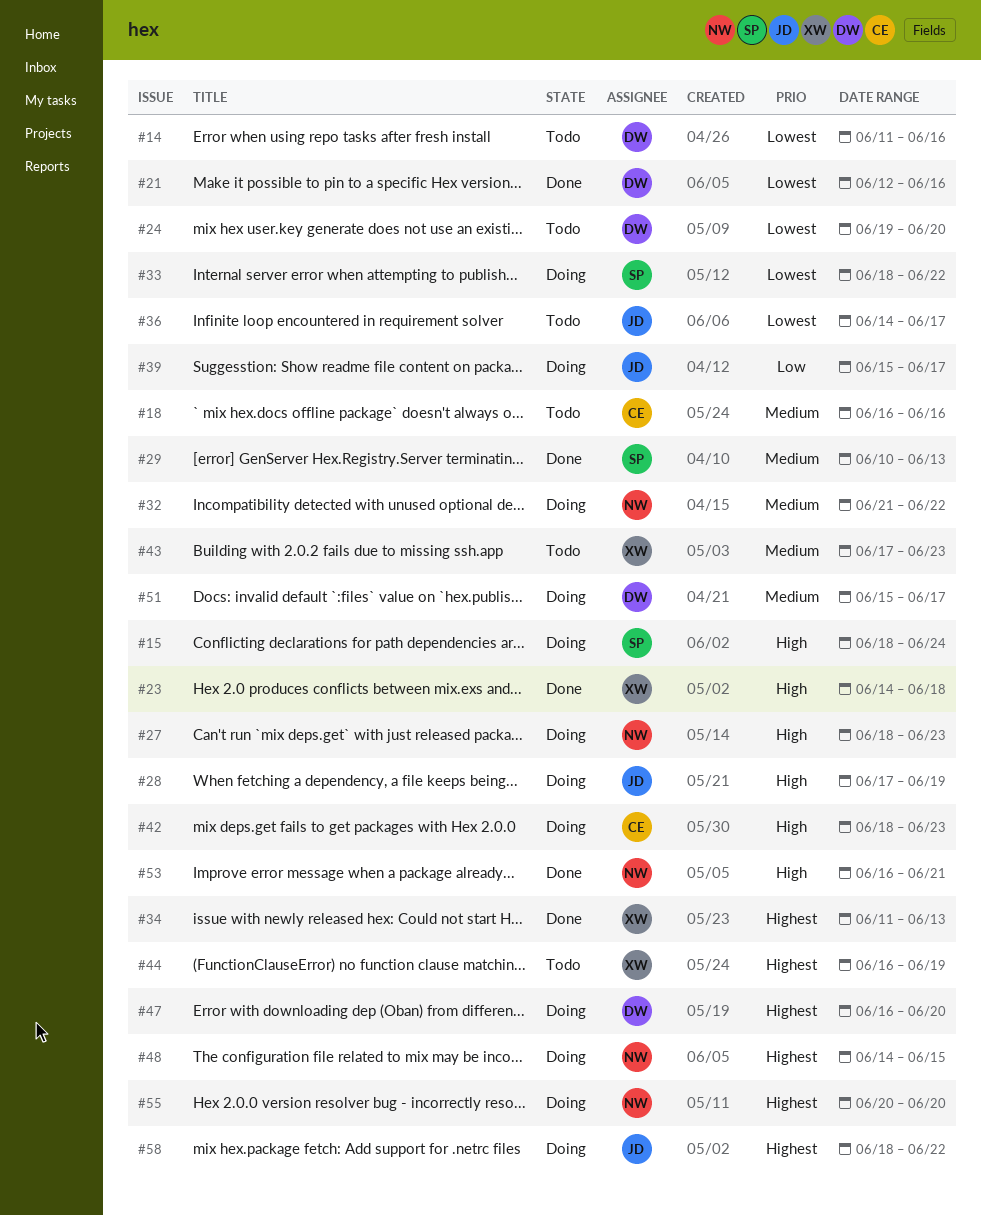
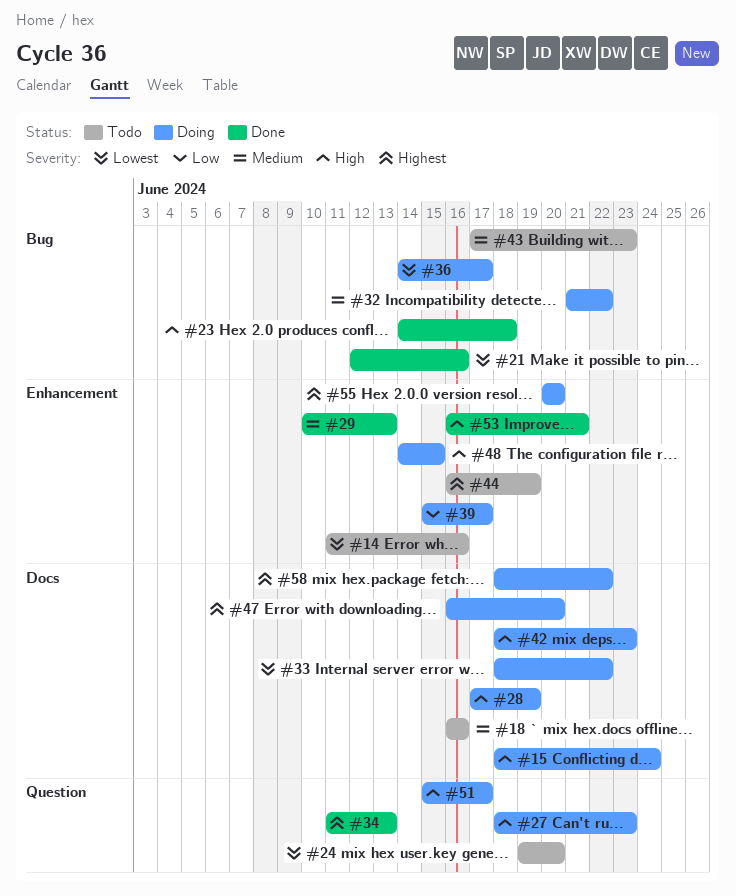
#36, status: Todo -> Doing
#48, priority: Highest -> High
#51, priority: Medium -> High

